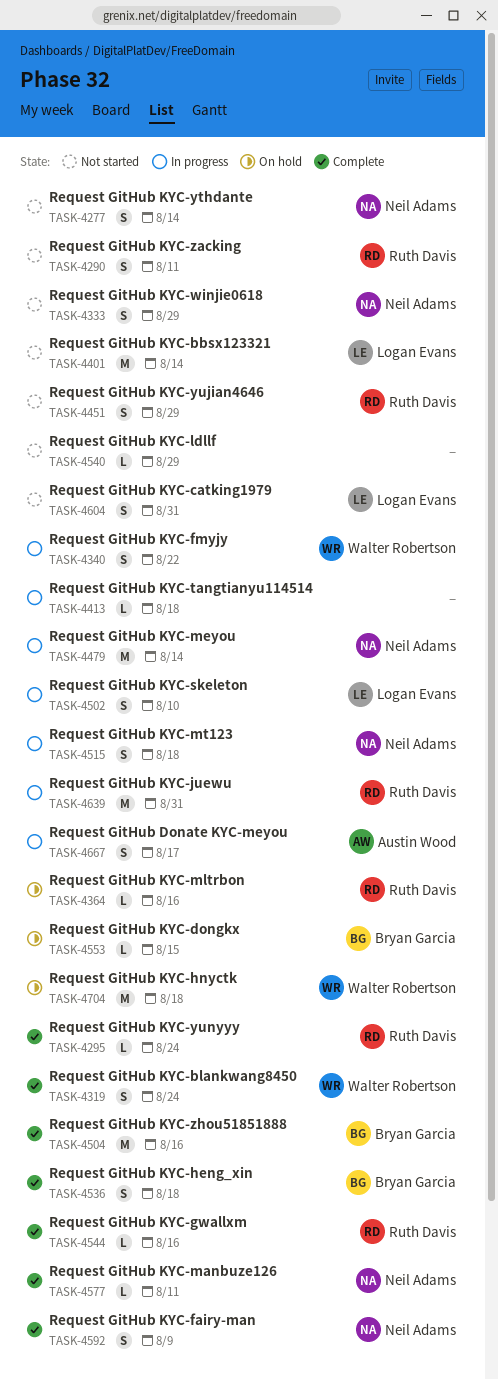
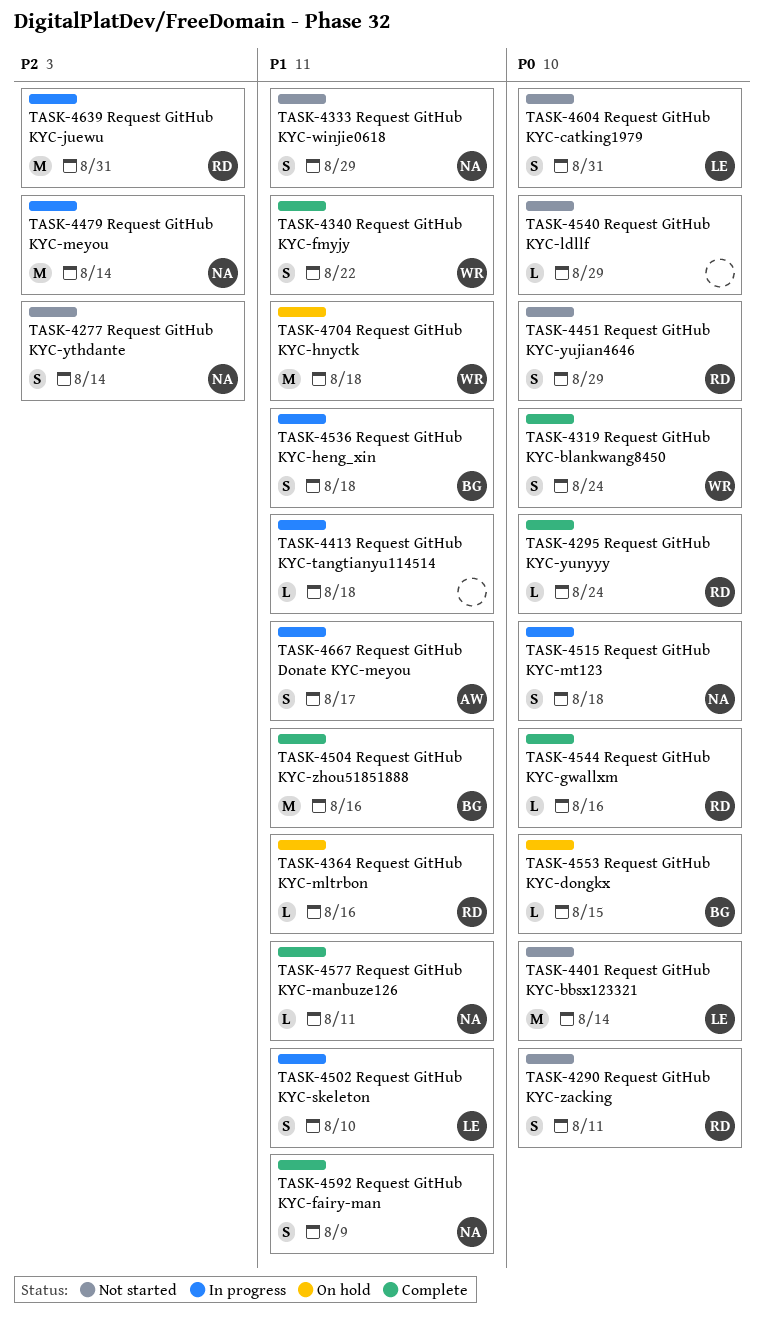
TASK-4340, status: In progress -> Complete
TASK-4536, status: Complete -> In progress

